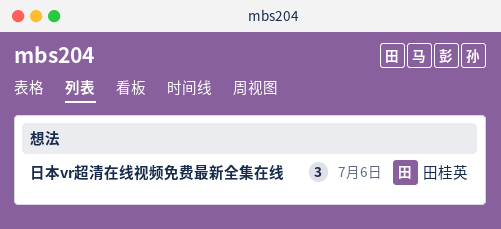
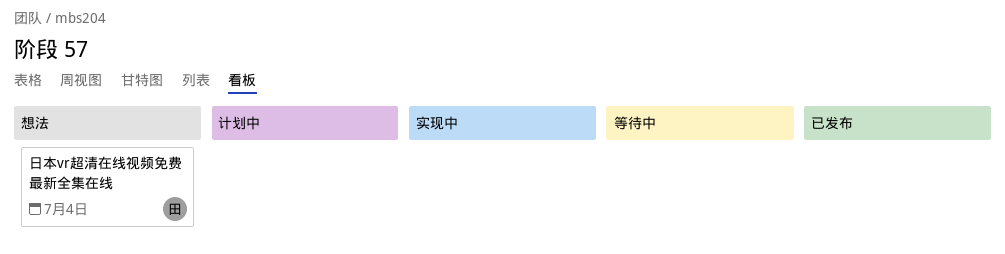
日本vr超清在线视频免费最新全集在线, due: Jul 6 -> Jul 4

